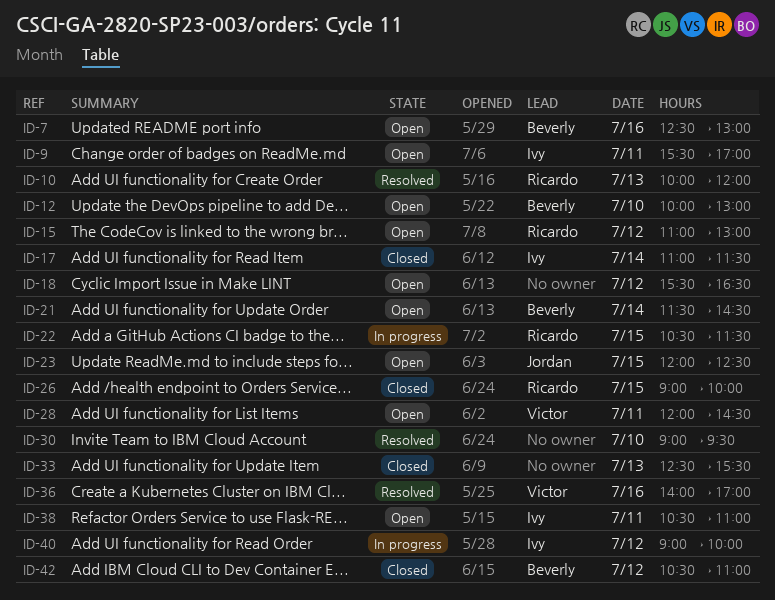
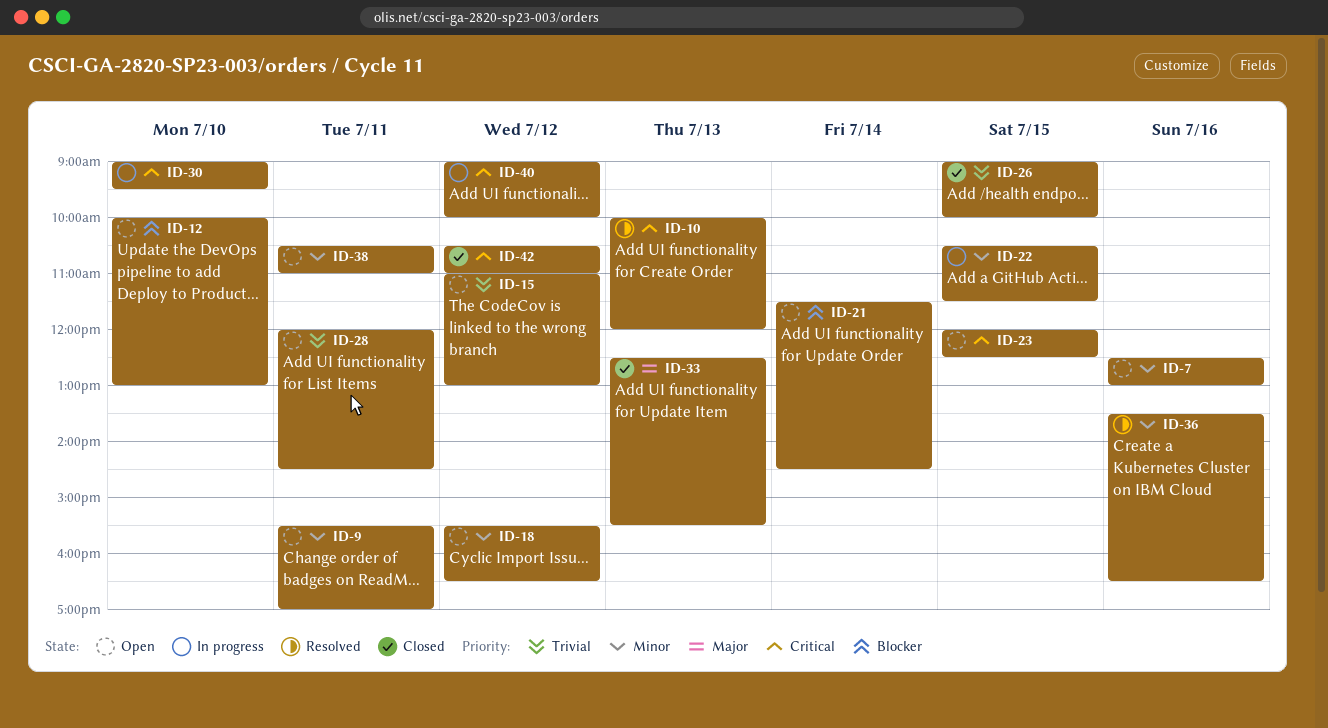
ID-17: present -> none
ID-30, status: Resolved -> In progress
ID-36, begins: 14:00 -> 13:30
ID-36, ends: 17:00 -> 16:30

